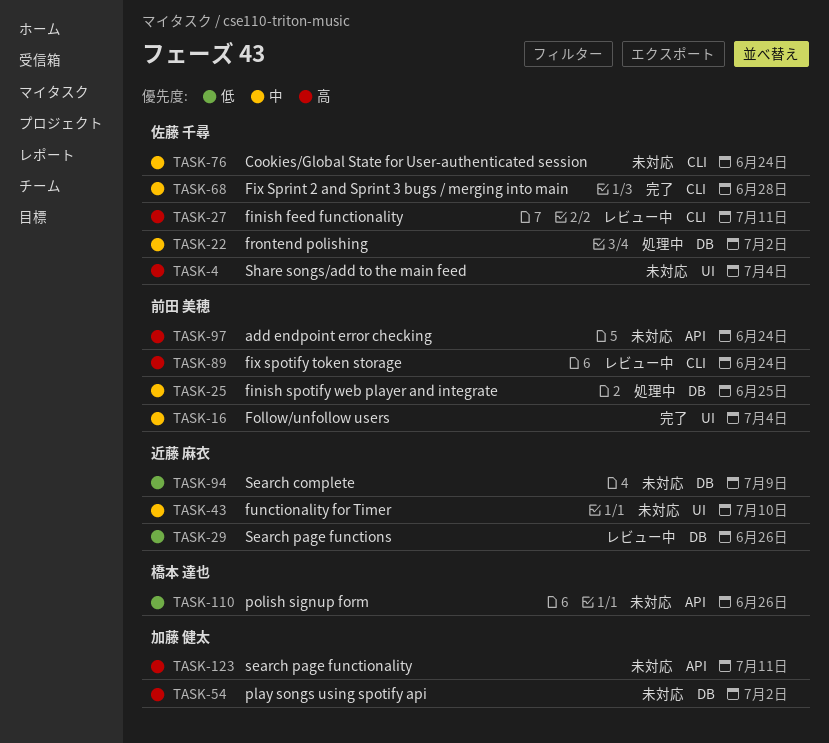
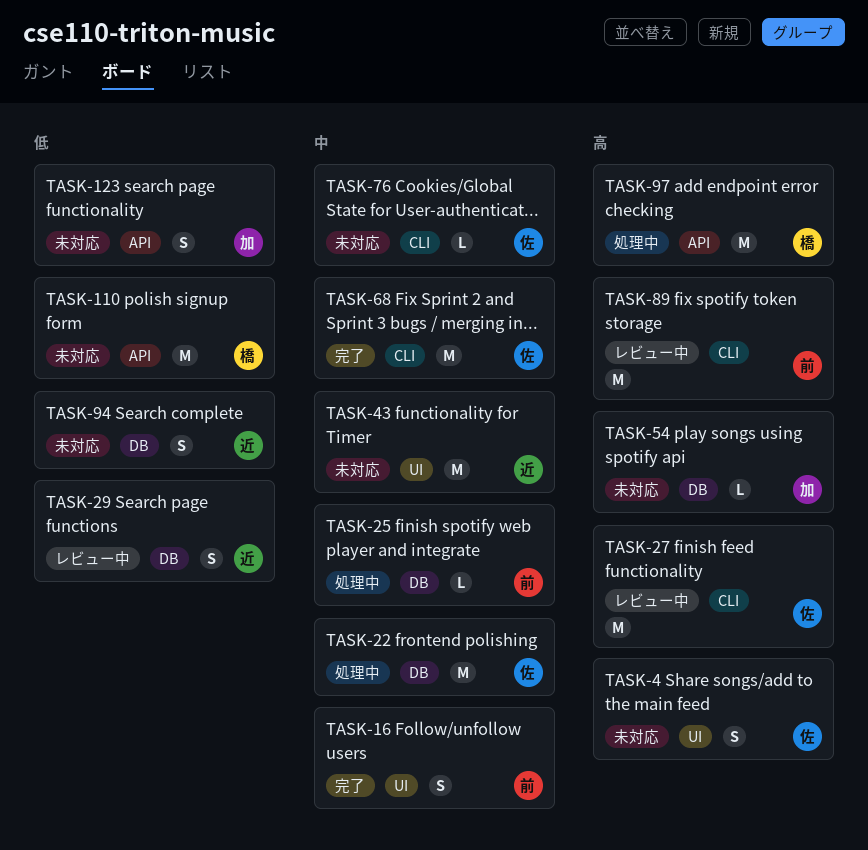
TASK-97, status: 未対応 -> 処理中
TASK-97, owner: 前田 美穂 -> 橋本 達也
TASK-123, priority: 高 -> 低

